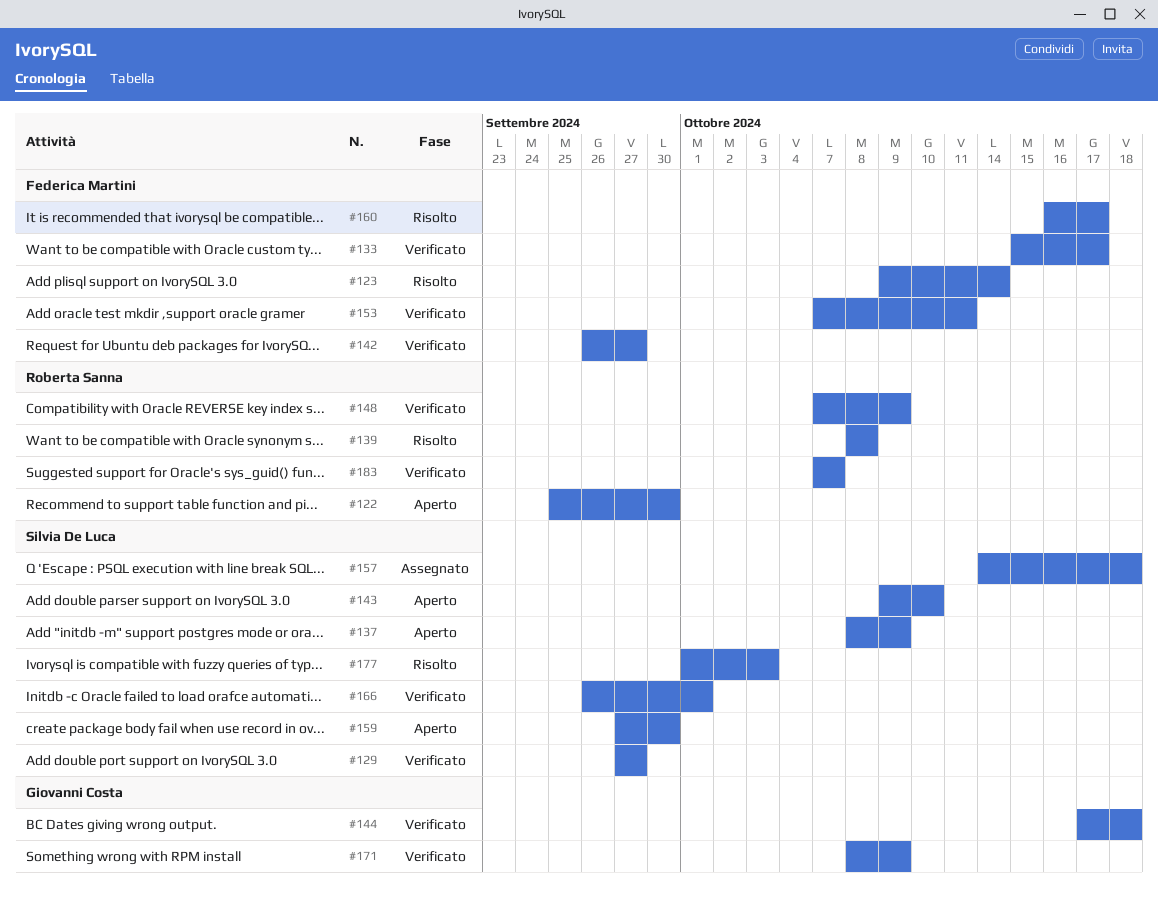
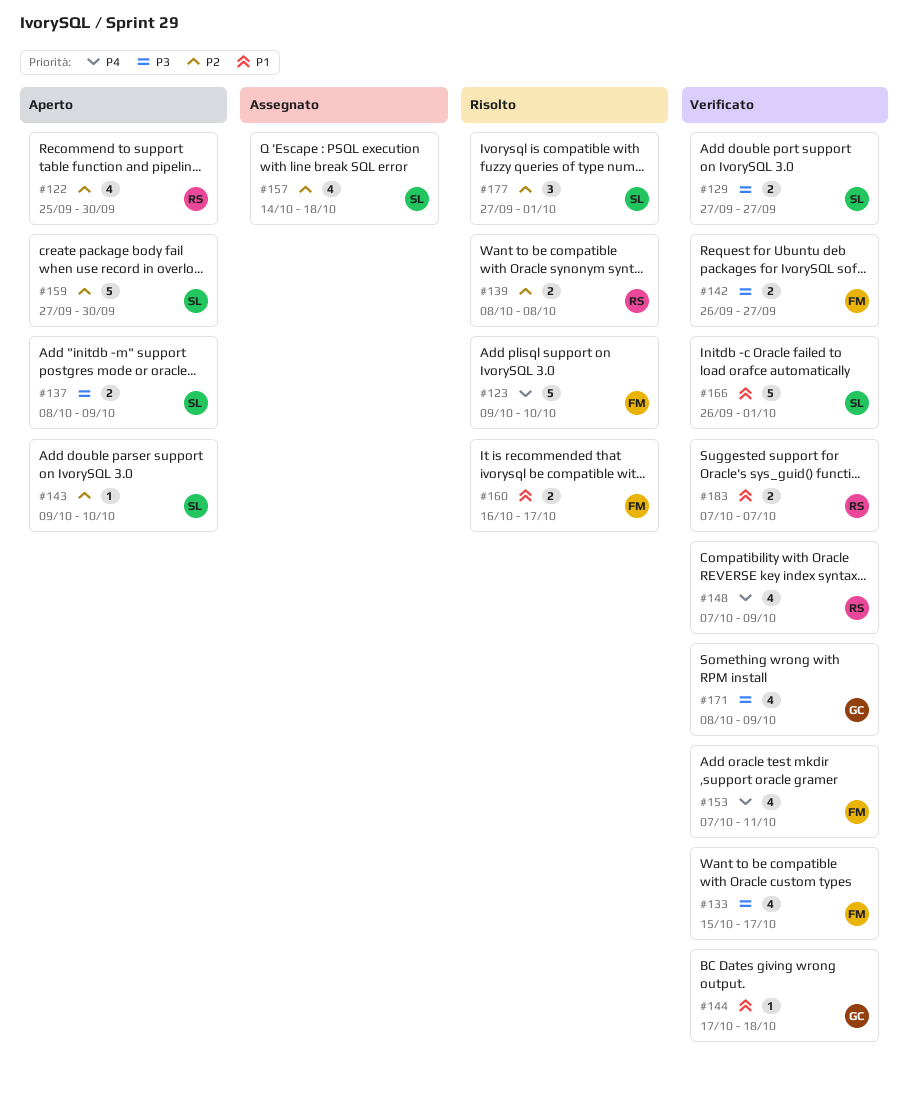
#123, due: Oct 14 -> Oct 10
#177, start: Oct 1 -> Sep 27
#177, due: Oct 3 -> Oct 1

